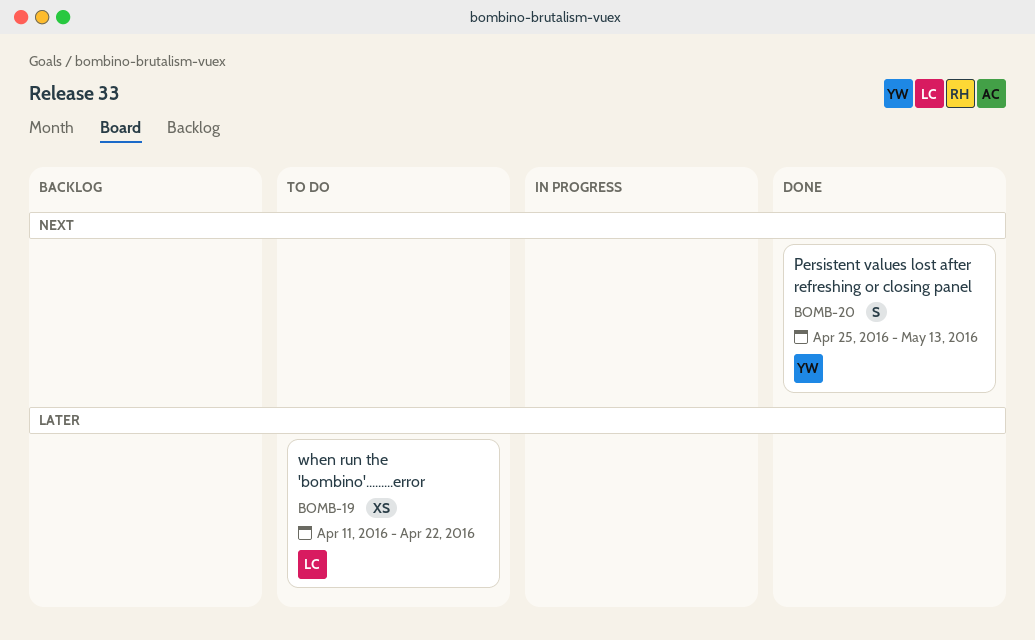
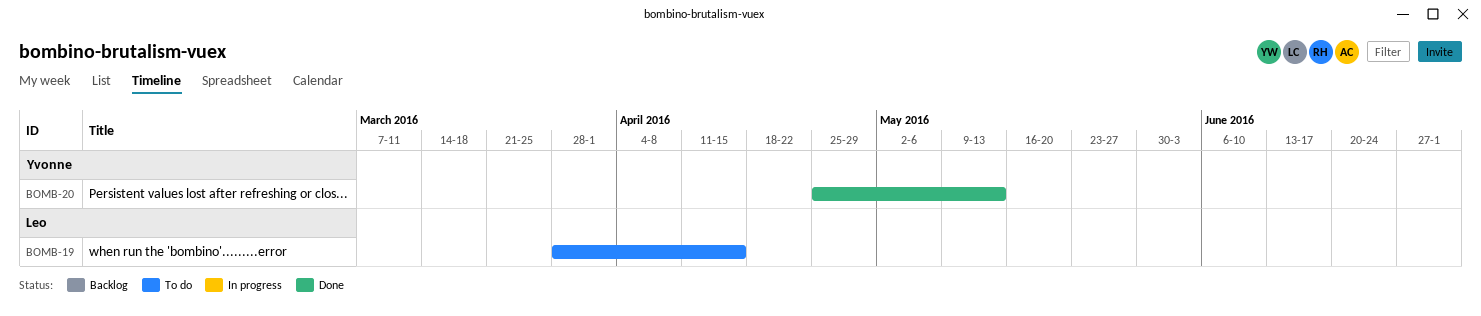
BOMB-19, start: Apr 11 -> Mar 28
BOMB-19, due: Apr 22 -> Apr 15

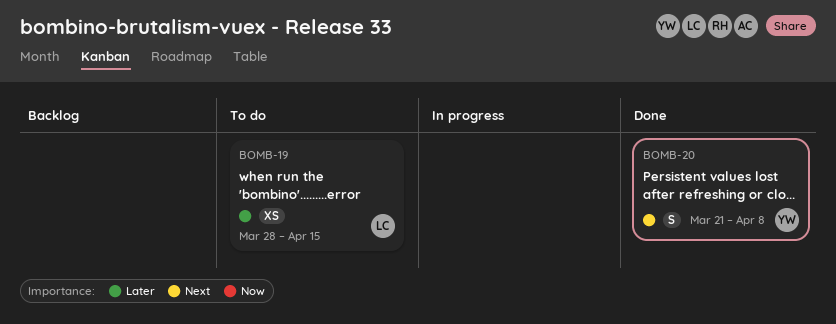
BOMB-20, start: Apr 25 -> Mar 21
BOMB-20, due: May 13 -> Apr 8

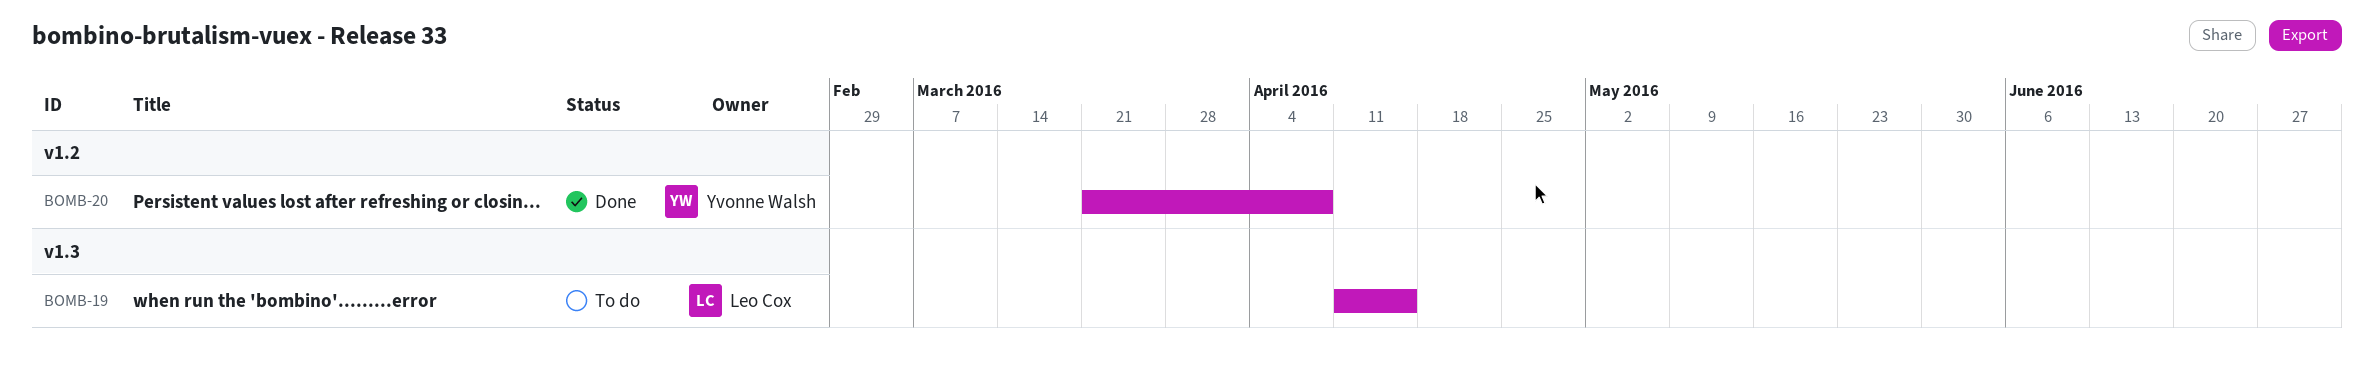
BOMB-19, start: Mar 28 -> Apr 11

